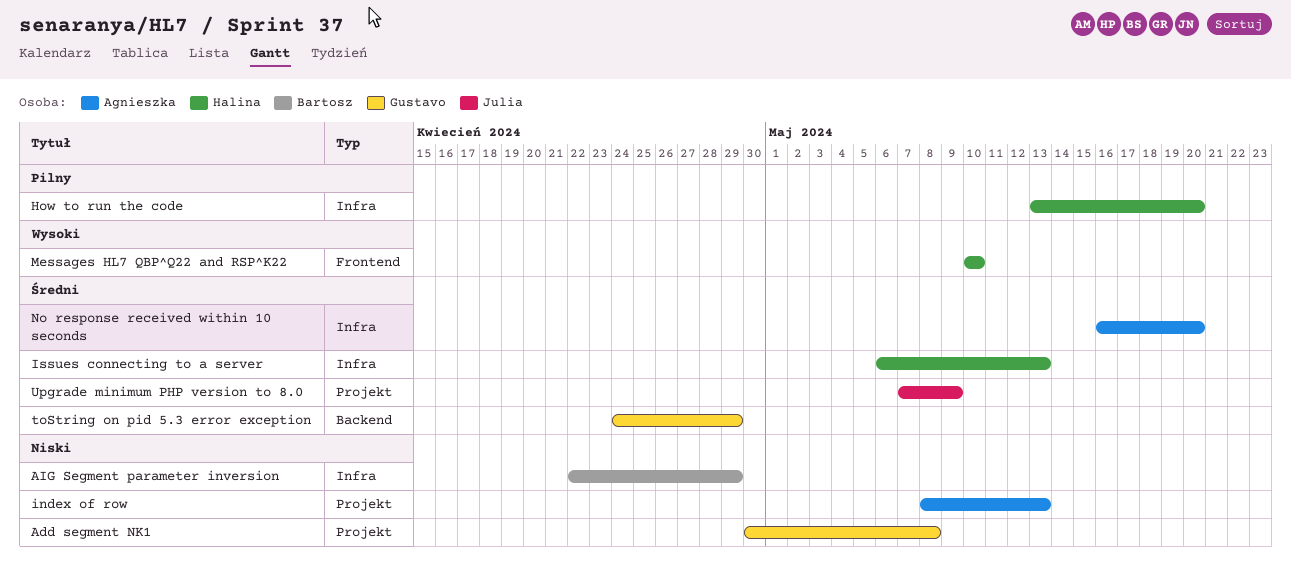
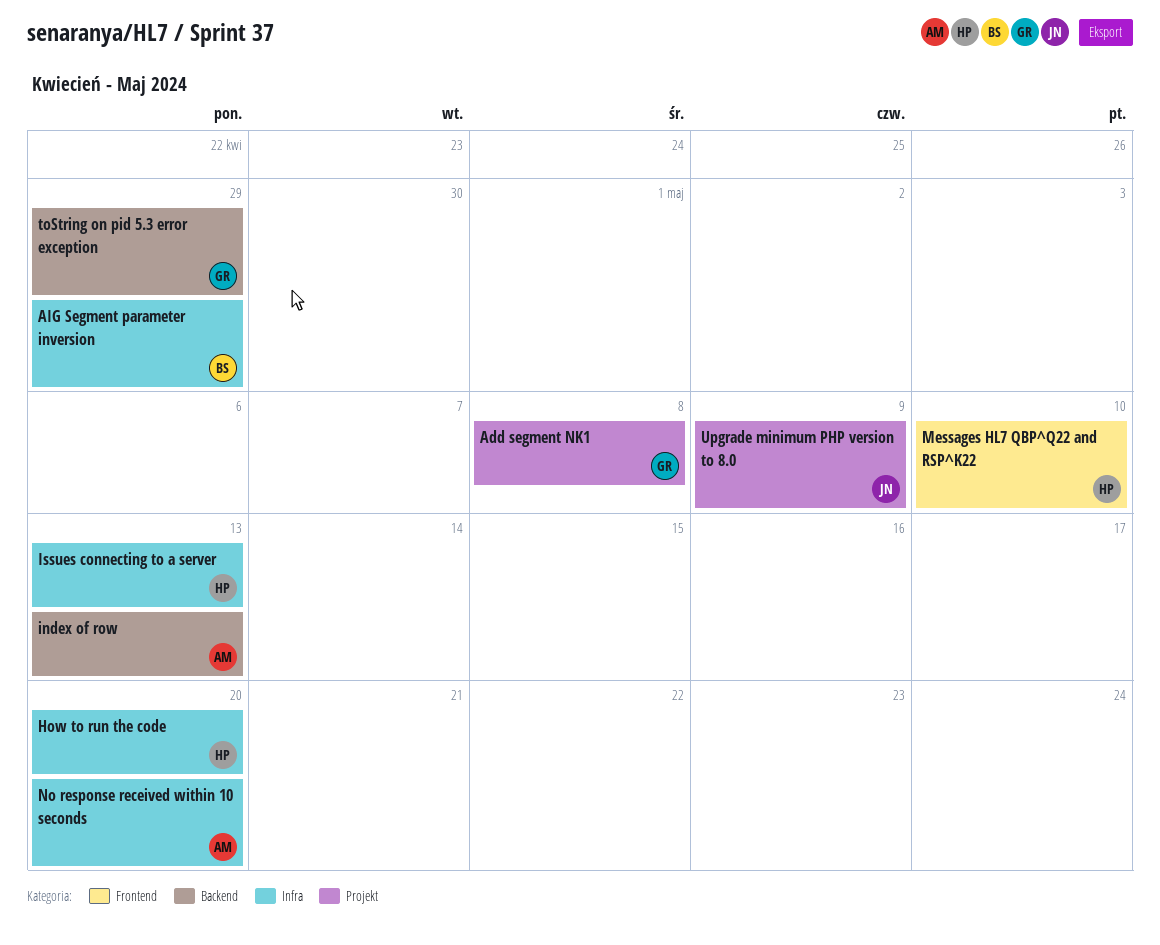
index of row, label: Projekt -> Backend

